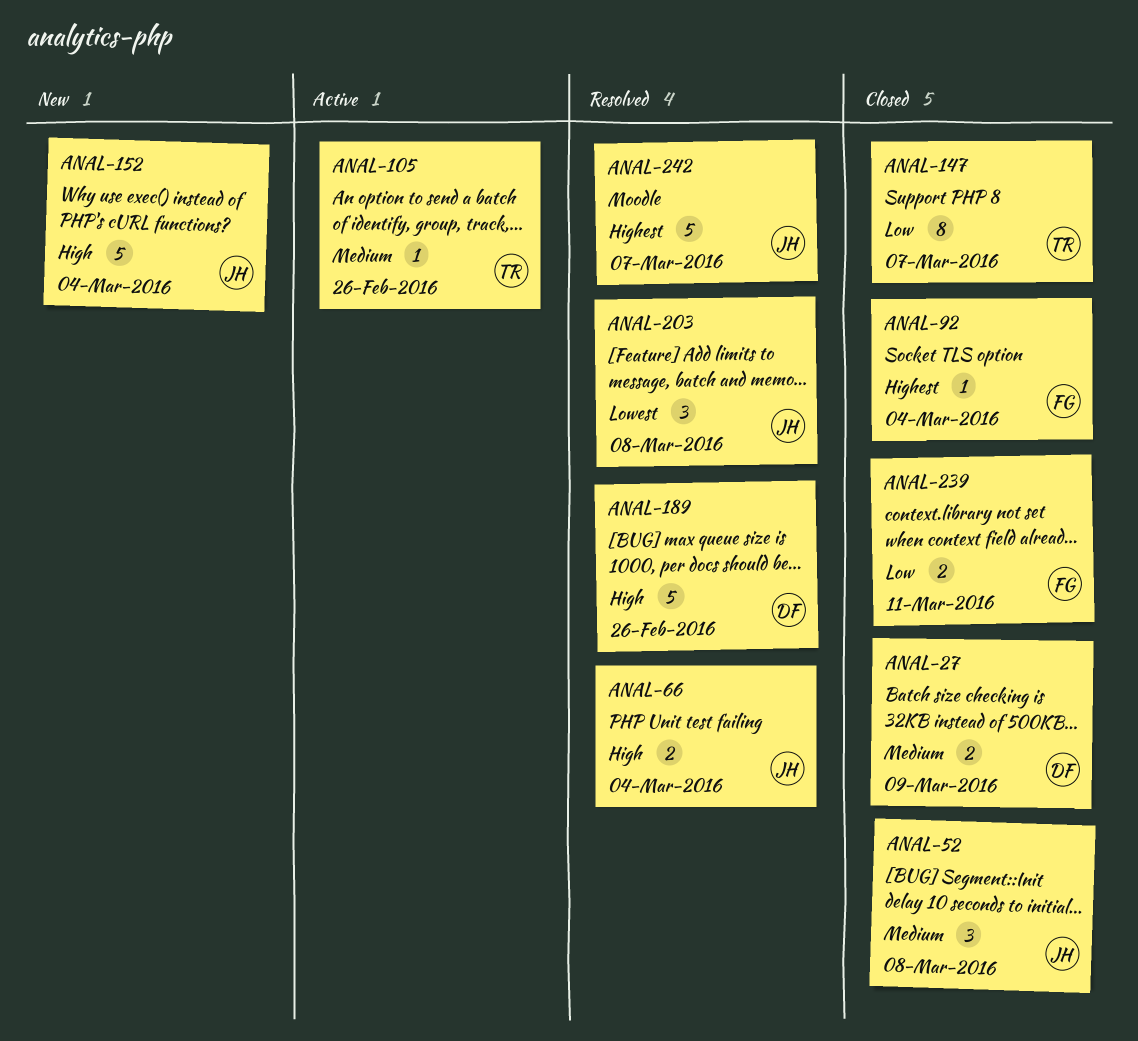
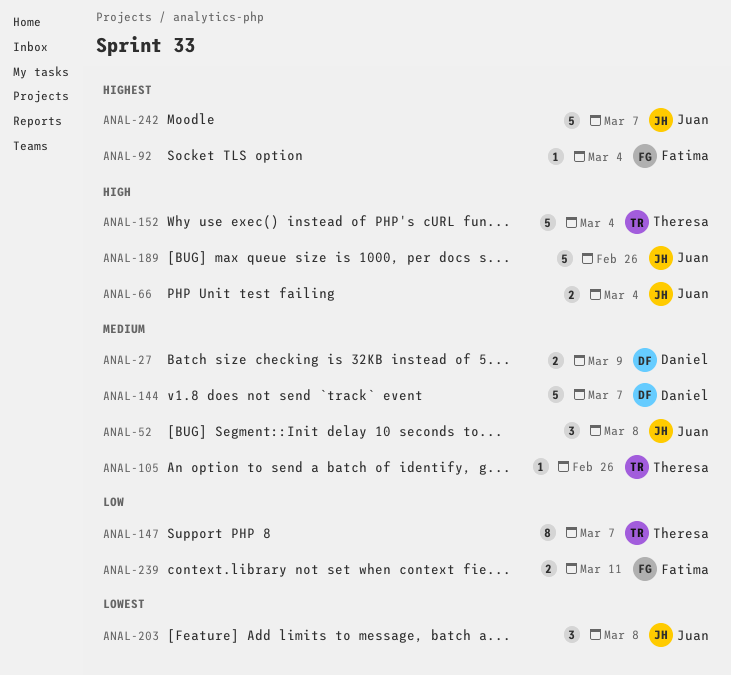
ANAL-144: none -> present
ANAL-152, owner: Juan -> Theresa
ANAL-189, owner: Daniel -> Juan

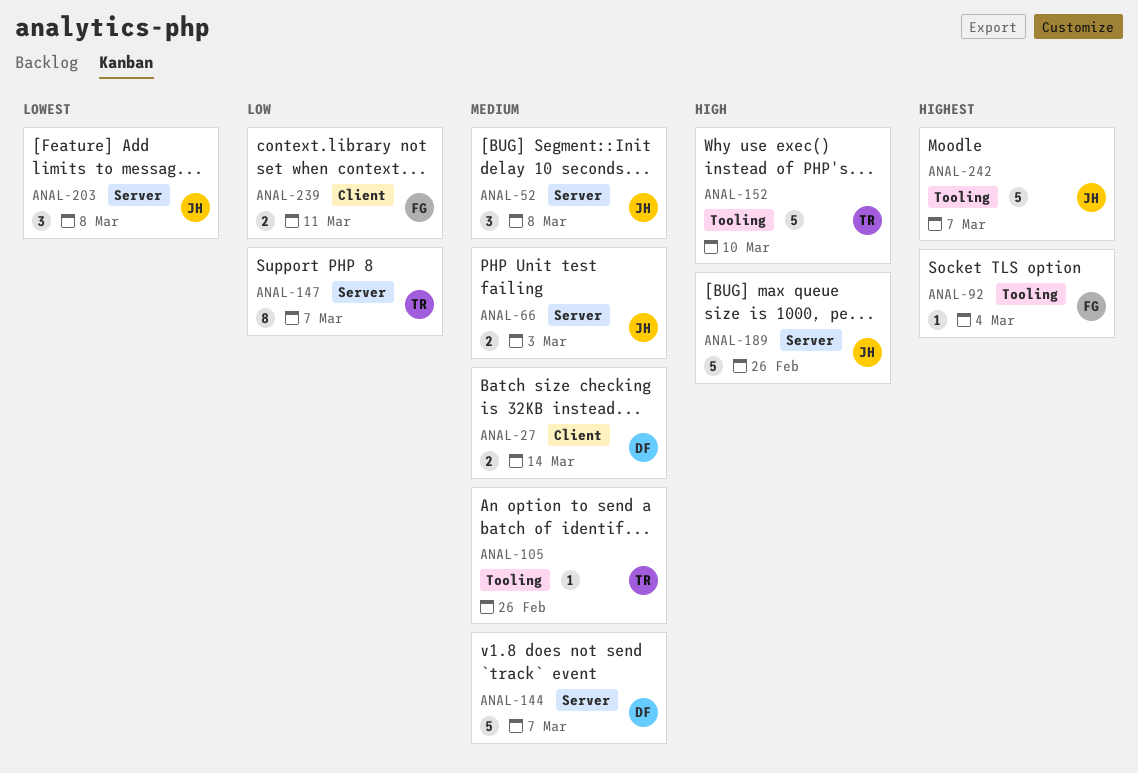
ANAL-27, due: Mar 9 -> Mar 14
ANAL-66, priority: High -> Medium
ANAL-66, due: Mar 4 -> Mar 3
ANAL-152, due: Mar 4 -> Mar 10

